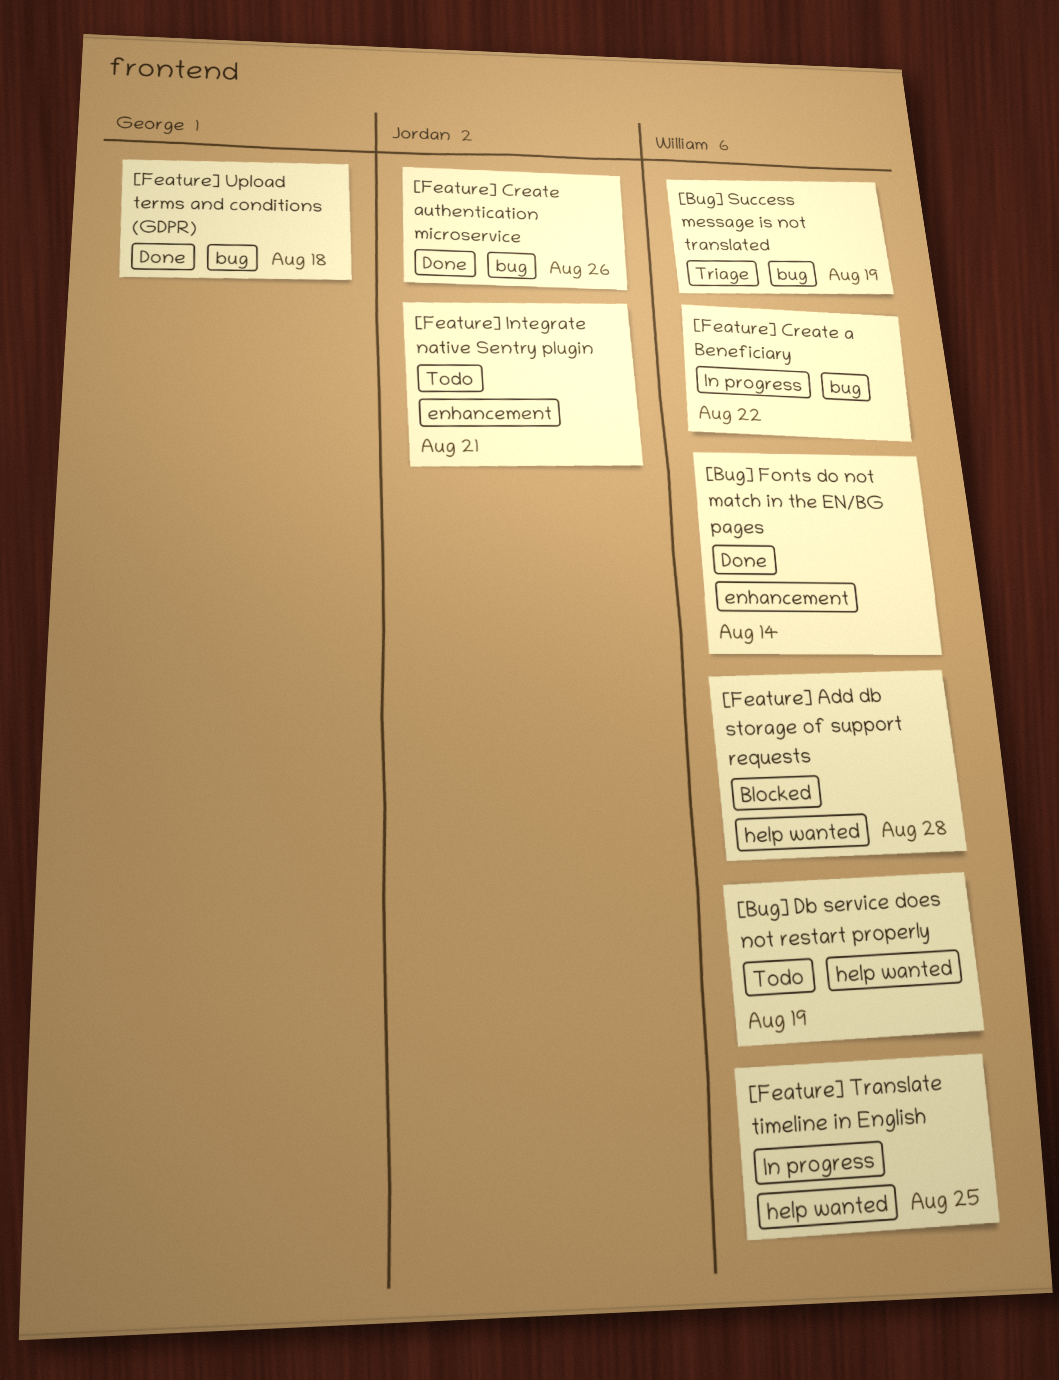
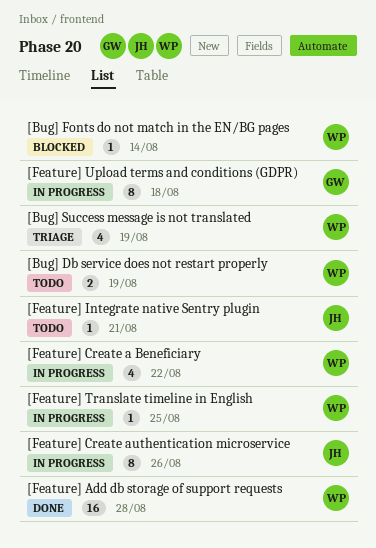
[Bug] Fonts do not match in the EN/BG pages, status: Done -> Blocked
[Feature] Add db storage of support requests, status: Blocked -> Done
[Feature] Create authentication microservice, status: Done -> In progress
[Feature] Upload terms and conditions (GDPR), status: Done -> In progress

